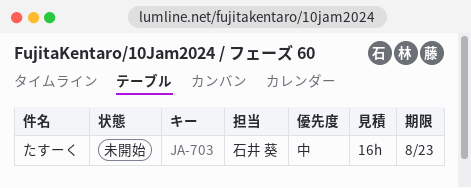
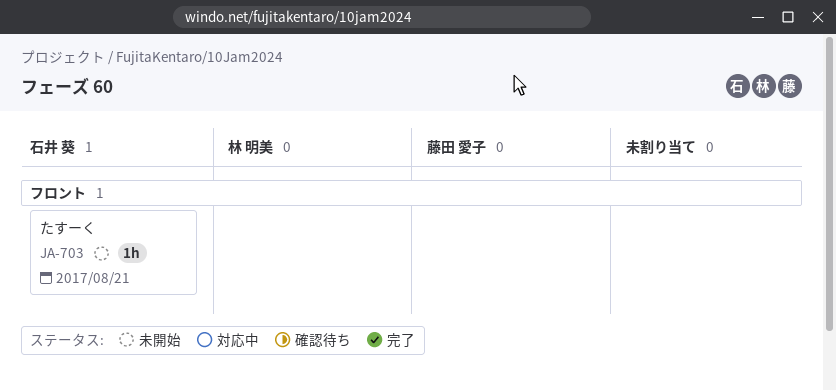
JA-703, estimate: 16h -> 1h
JA-703, due: Aug 23 -> Aug 21

